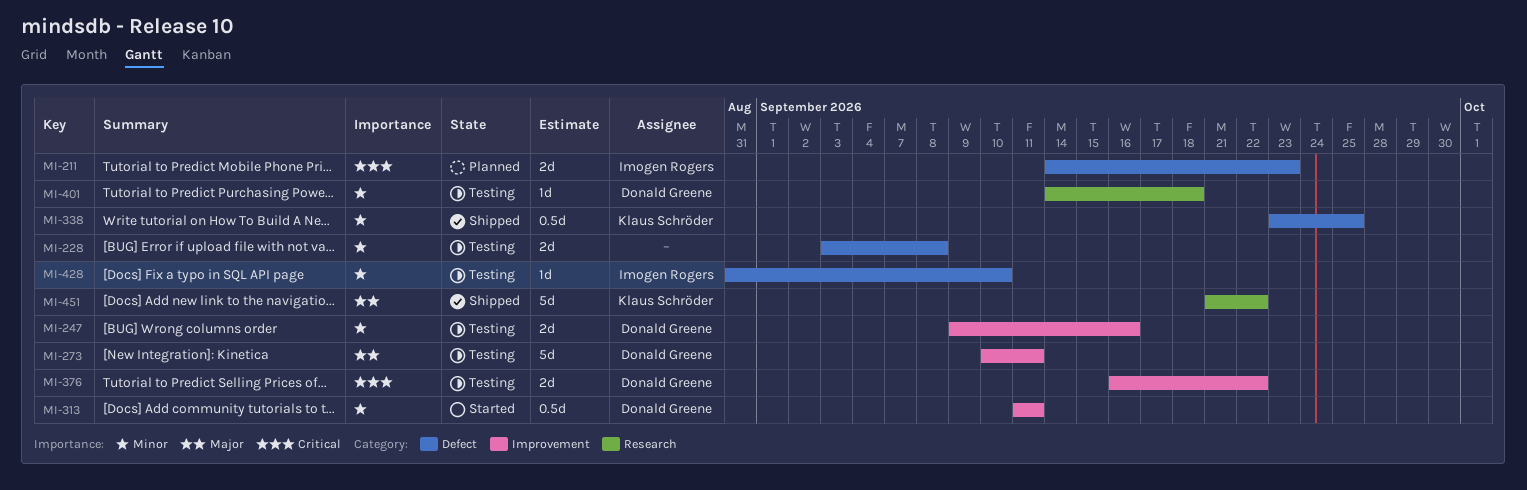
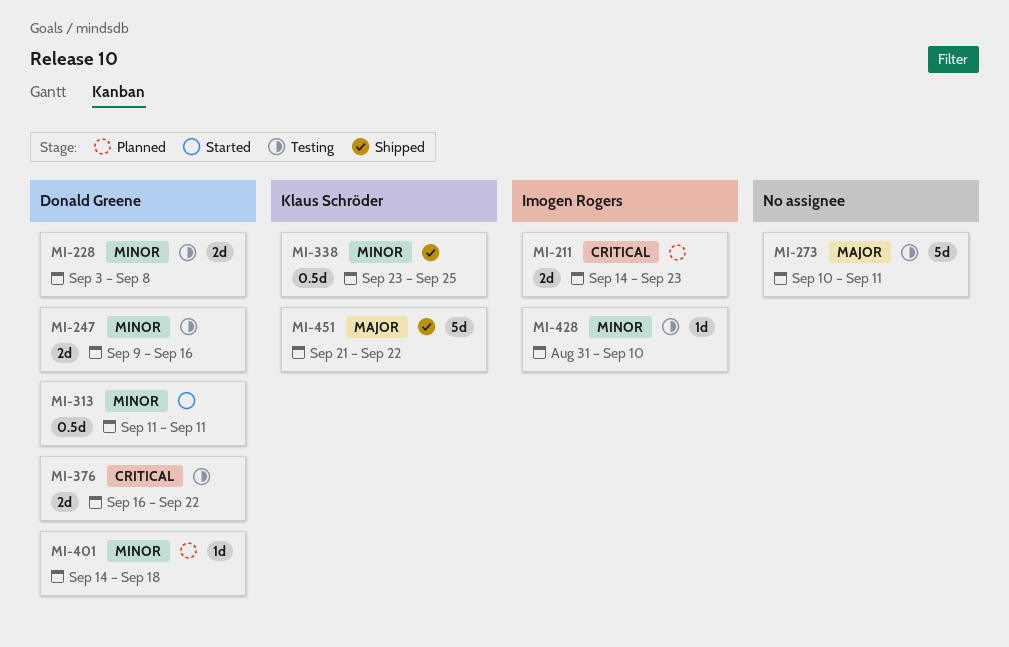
MI-228, owner: none -> Donald Greene
MI-273, owner: Donald Greene -> none
MI-401, status: Testing -> Planned

